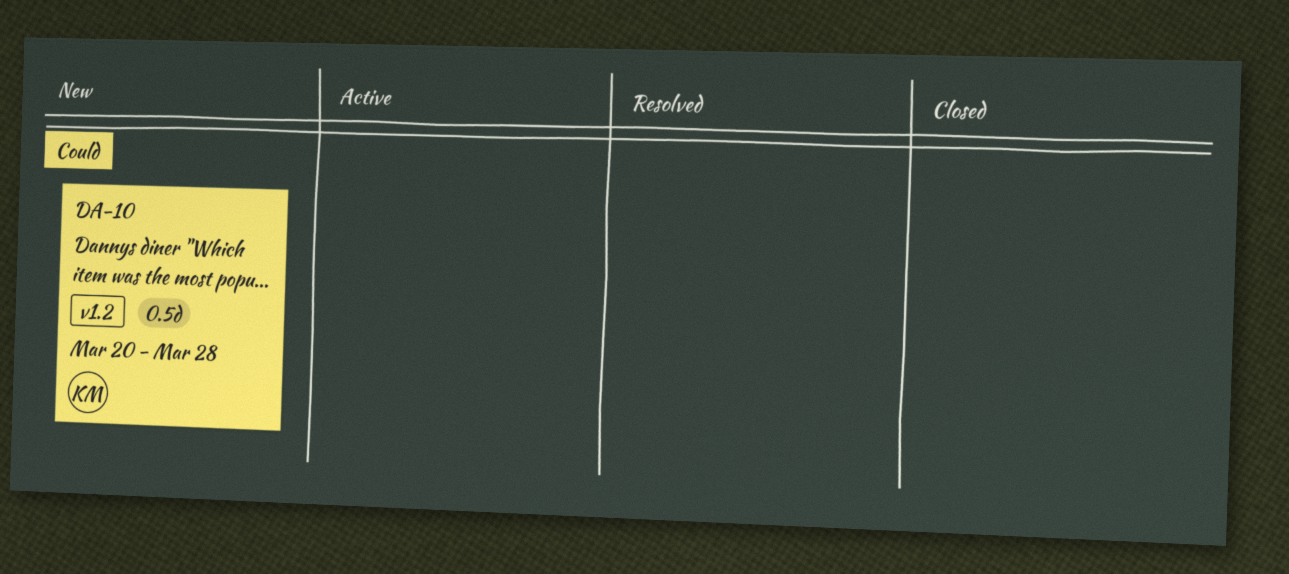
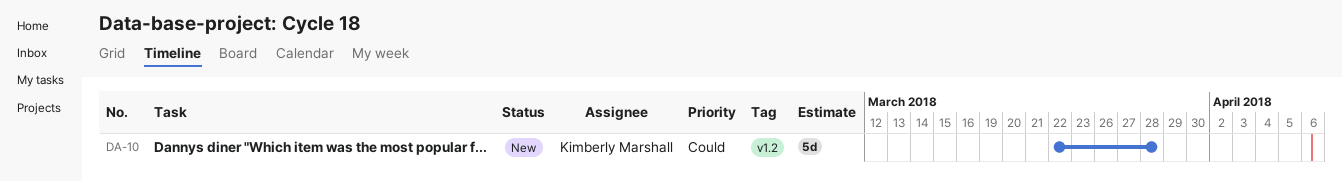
DA-10, estimate: 0.5d -> 5d
DA-10, start: Mar 20 -> Mar 22

